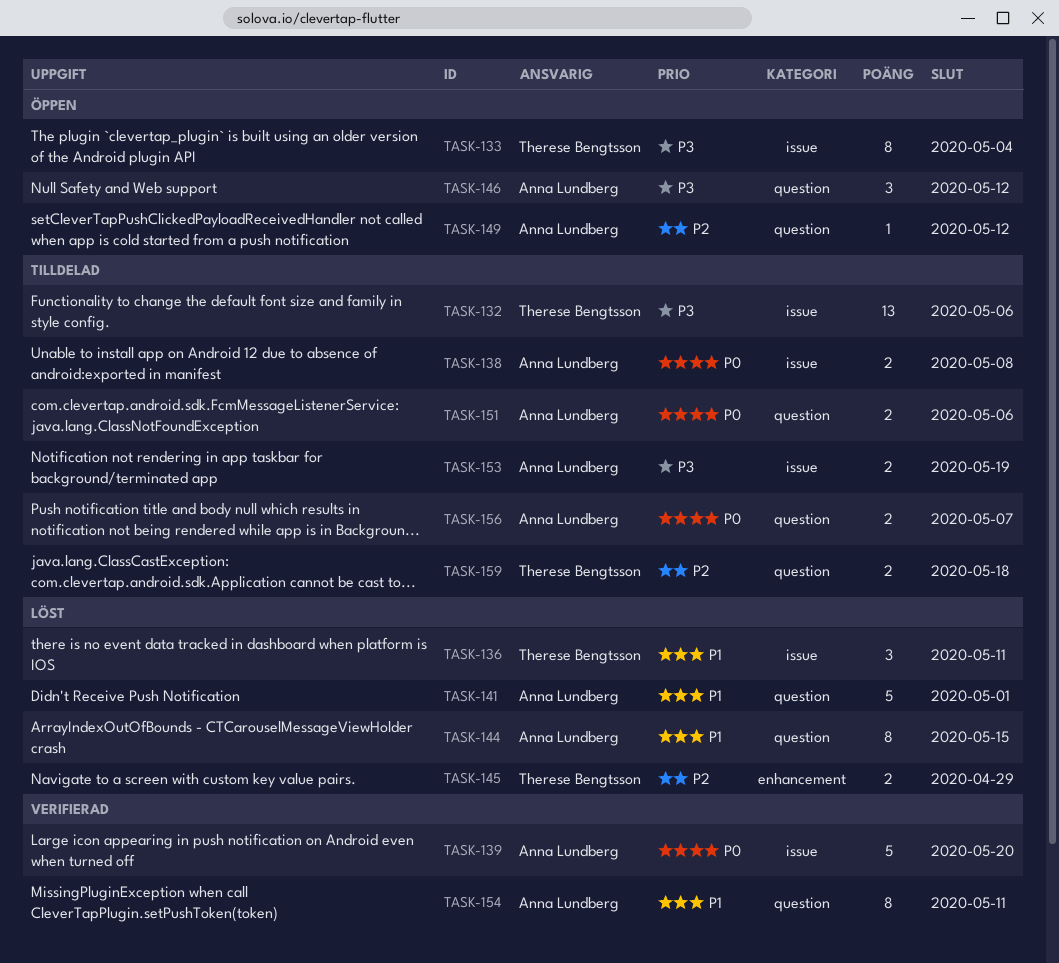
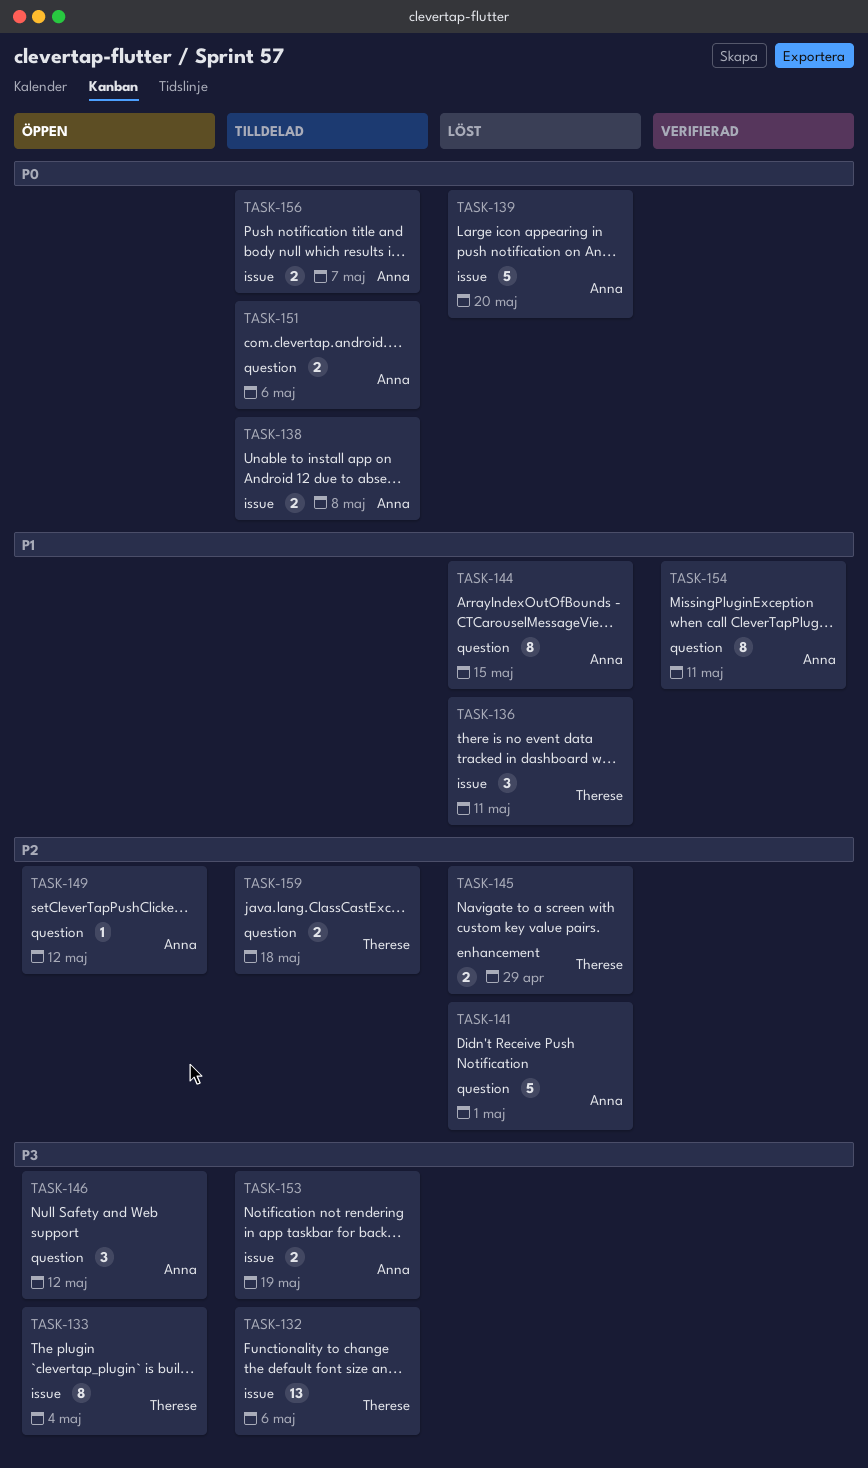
TASK-139, status: Verifierad -> Löst
TASK-141, priority: P1 -> P2
TASK-156, label: question -> issue

